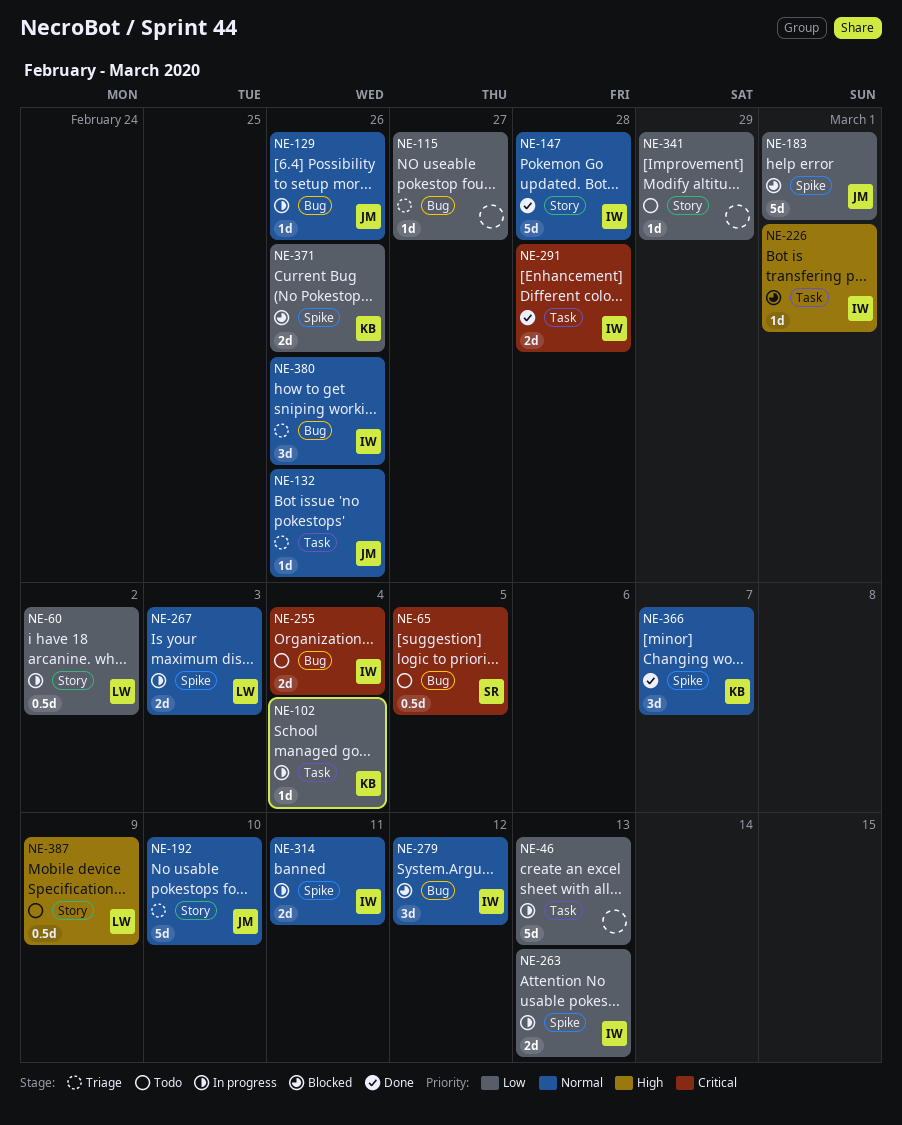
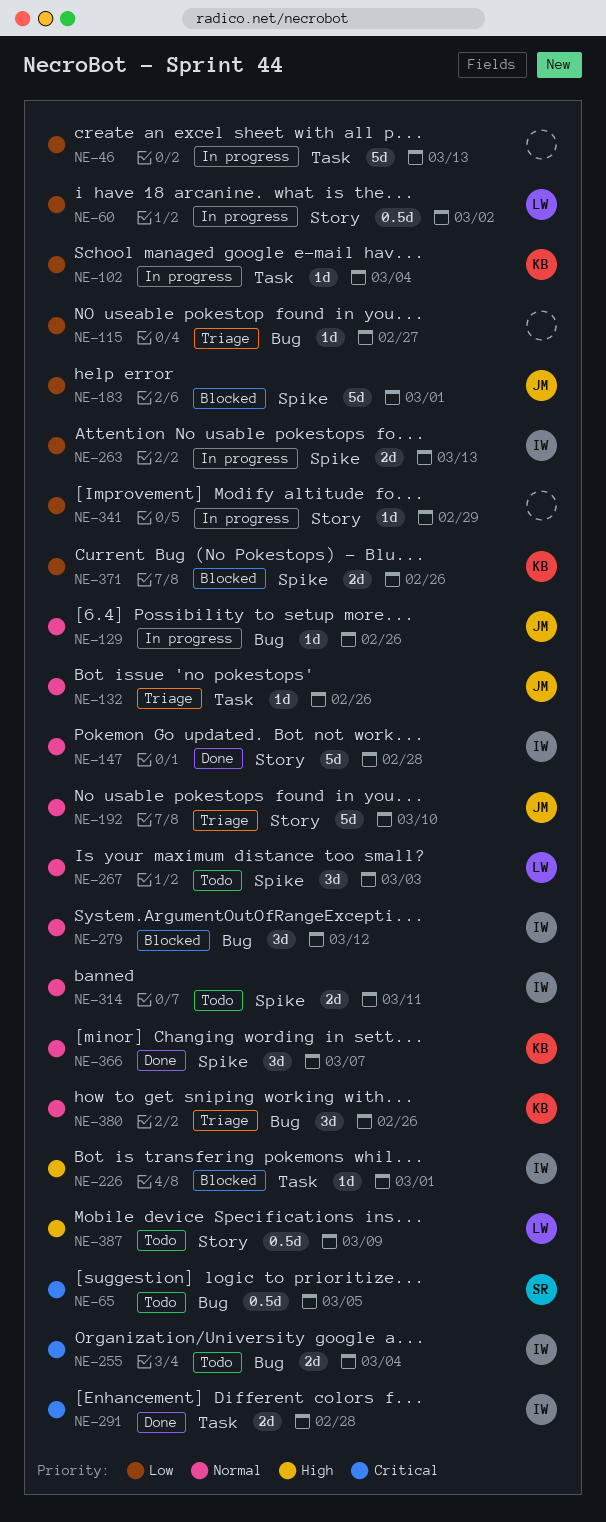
NE-267, status: In progress -> Todo
NE-267, estimate: 2d -> 3d
NE-314, status: In progress -> Todo
NE-341, status: Todo -> In progress
NE-380, owner: IW -> KB

